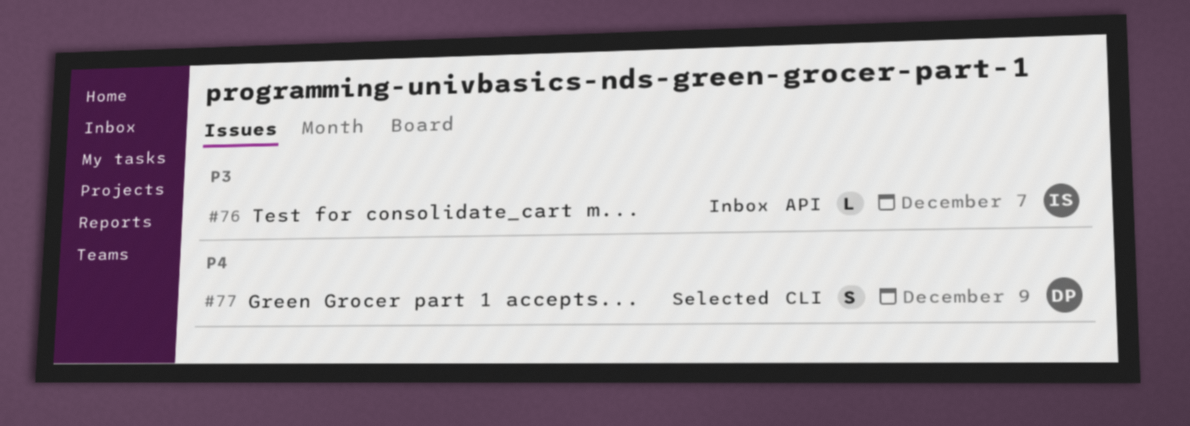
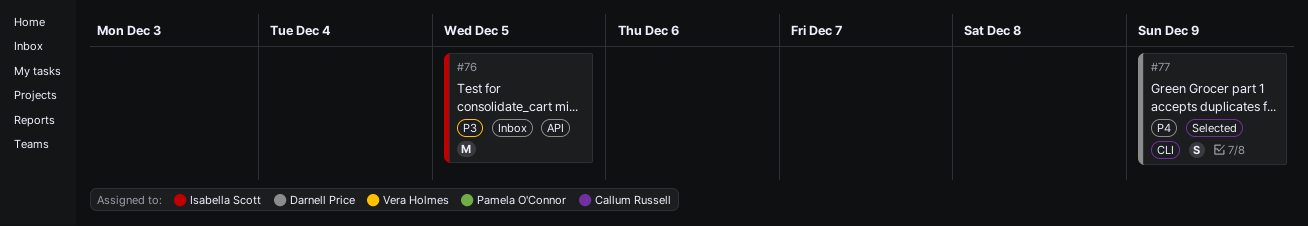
#76, estimate: L -> M
#76, due: Dec 7 -> Dec 5

